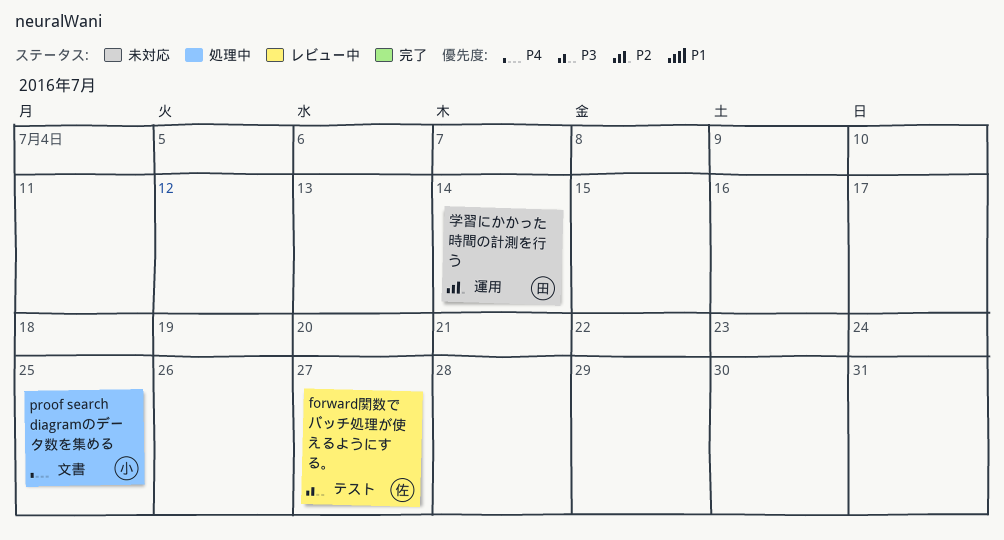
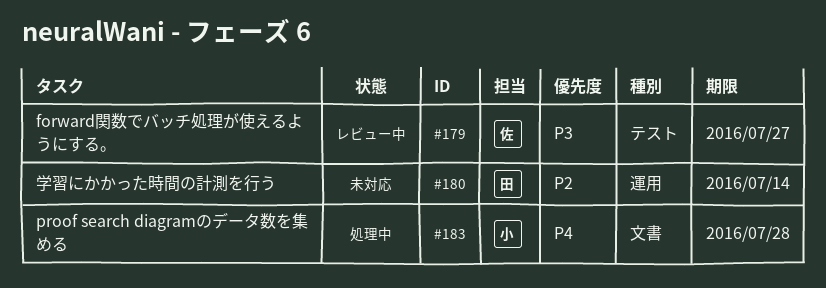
proof search diagramのデータ数を集める, due: Jul 25 -> Jul 28

